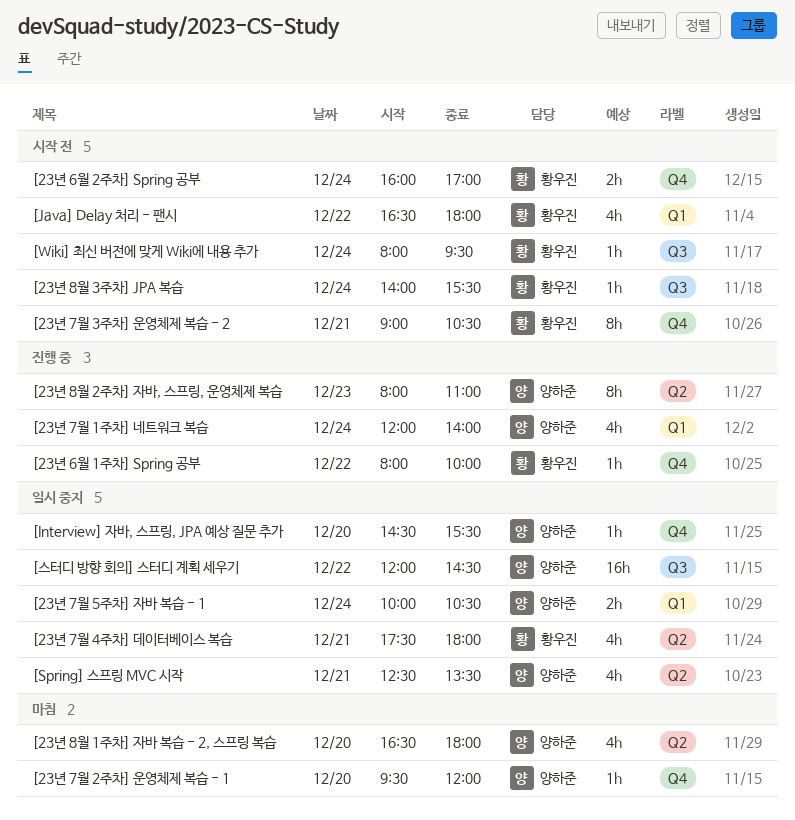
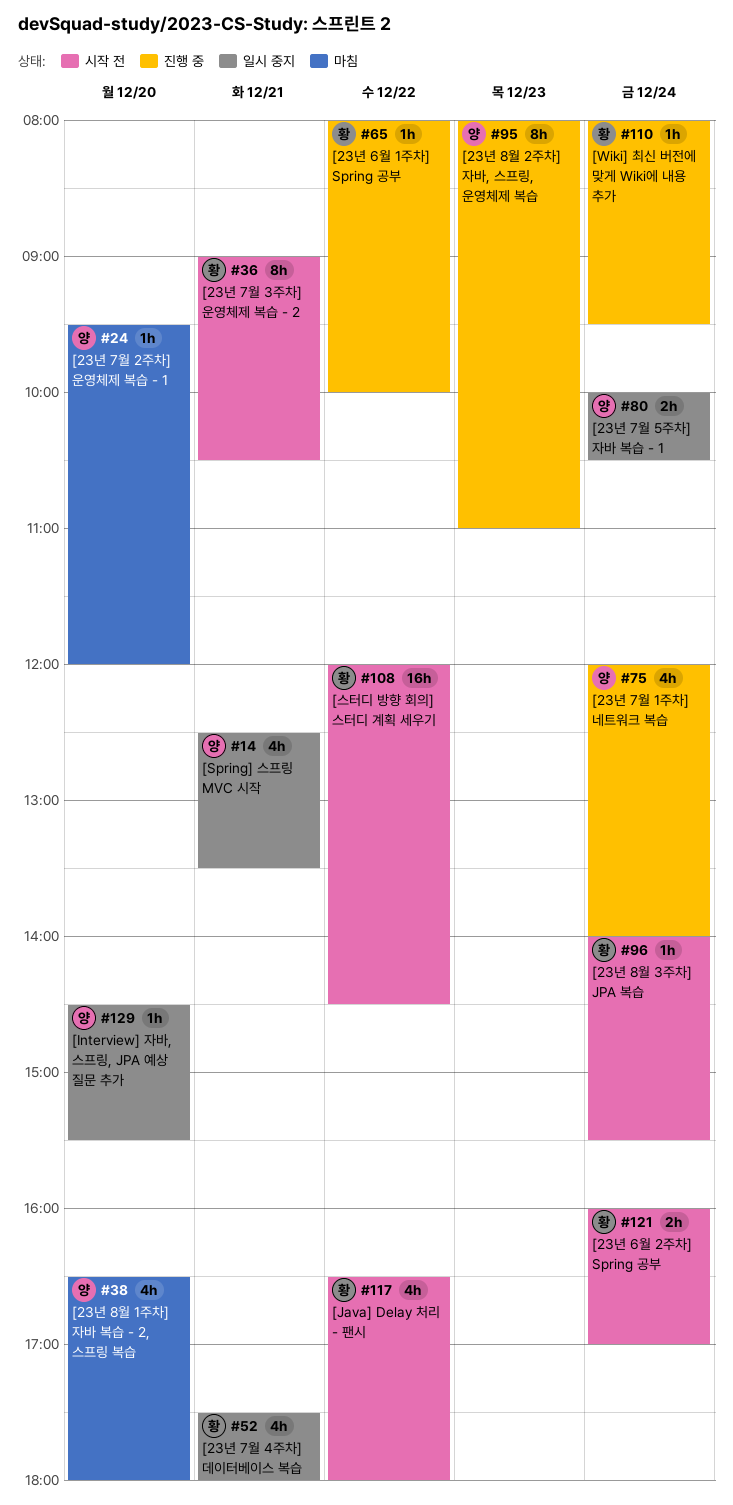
[Wiki] 최신 버전에 맞게 Wiki에 내용 추가, status: 시작 전 -> 진행 중
[스터디 방향 회의] 스터디 계획 세우기, status: 일시 중지 -> 시작 전
[스터디 방향 회의] 스터디 계획 세우기, owner: 양하준 -> 황우진

